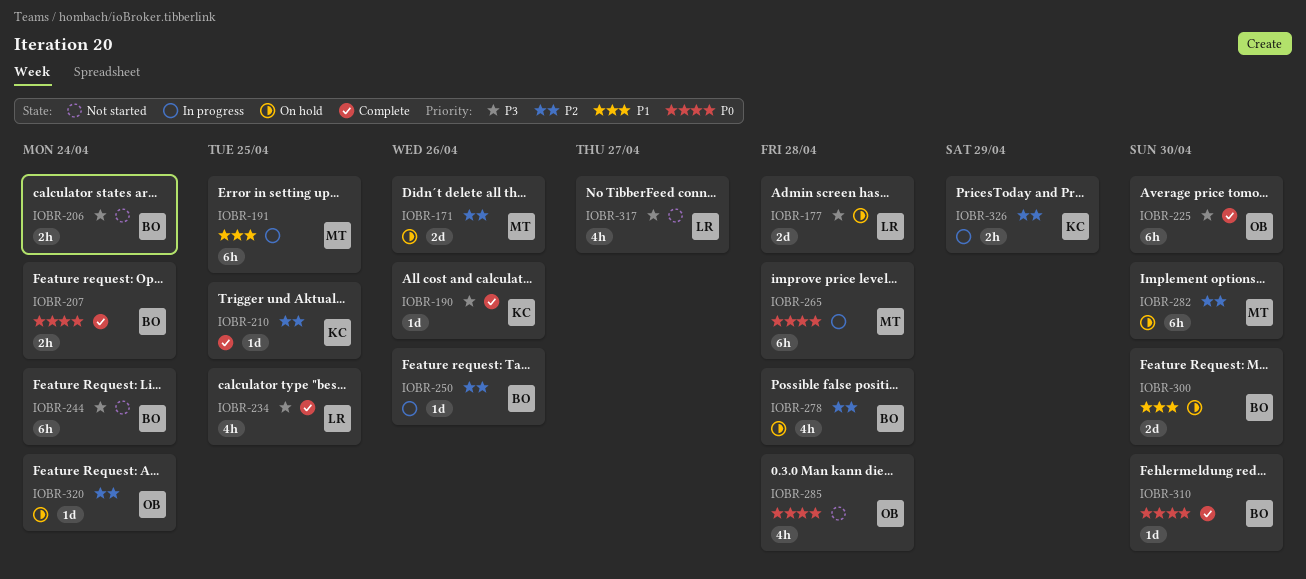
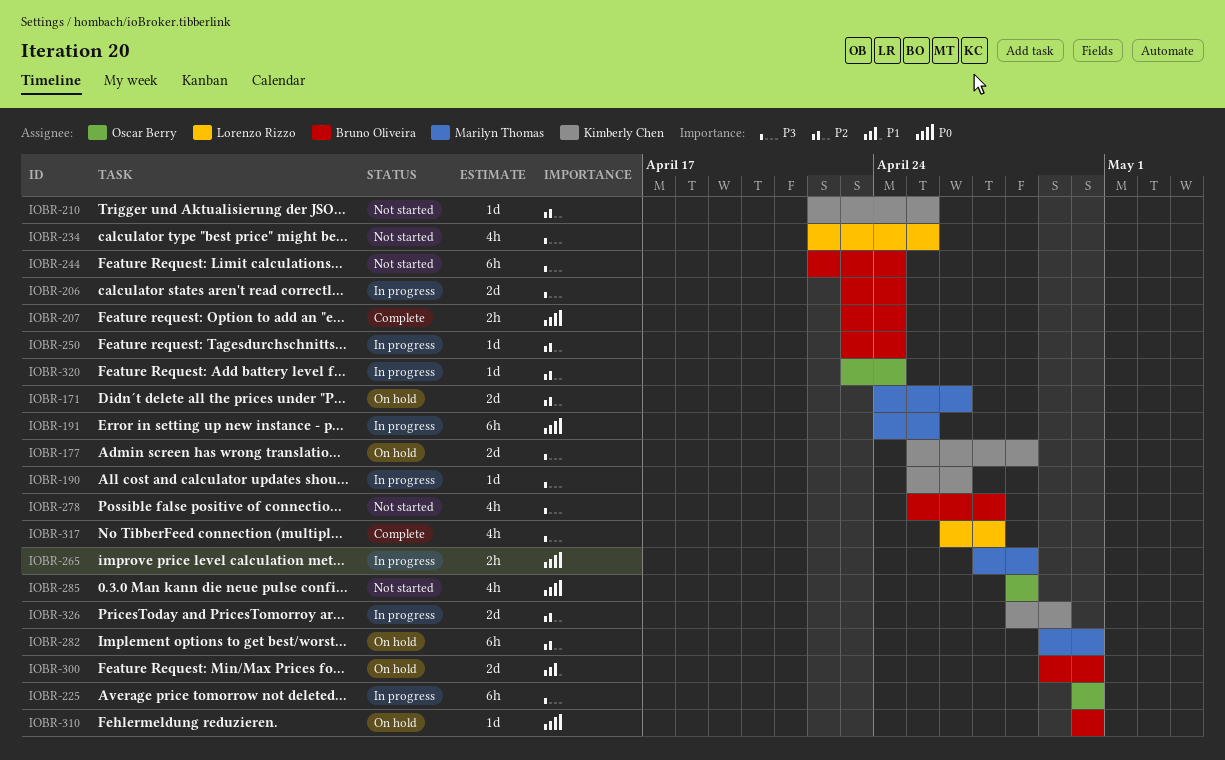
IOBR-177, owner: Lorenzo Rizzo -> Kimberly Chen
IOBR-190, status: Complete -> In progress
IOBR-191, priority: P1 -> P0
IOBR-206, status: Not started -> In progress
IOBR-206, estimate: 2h -> 2d
IOBR-210, status: Complete -> Not started
IOBR-225, status: Complete -> In progress
IOBR-234, status: Complete -> Not started
IOBR-250, due: Apr 26 -> Apr 24
IOBR-265, estimate: 6h -> 2h
IOBR-278, status: On hold -> Not started
IOBR-278, priority: P2 -> P3
IOBR-278, due: Apr 28 -> Apr 27
IOBR-310, status: Complete -> On hold
IOBR-317, status: Not started -> Complete
IOBR-320, status: On hold -> In progress
IOBR-326, estimate: 2h -> 2d

